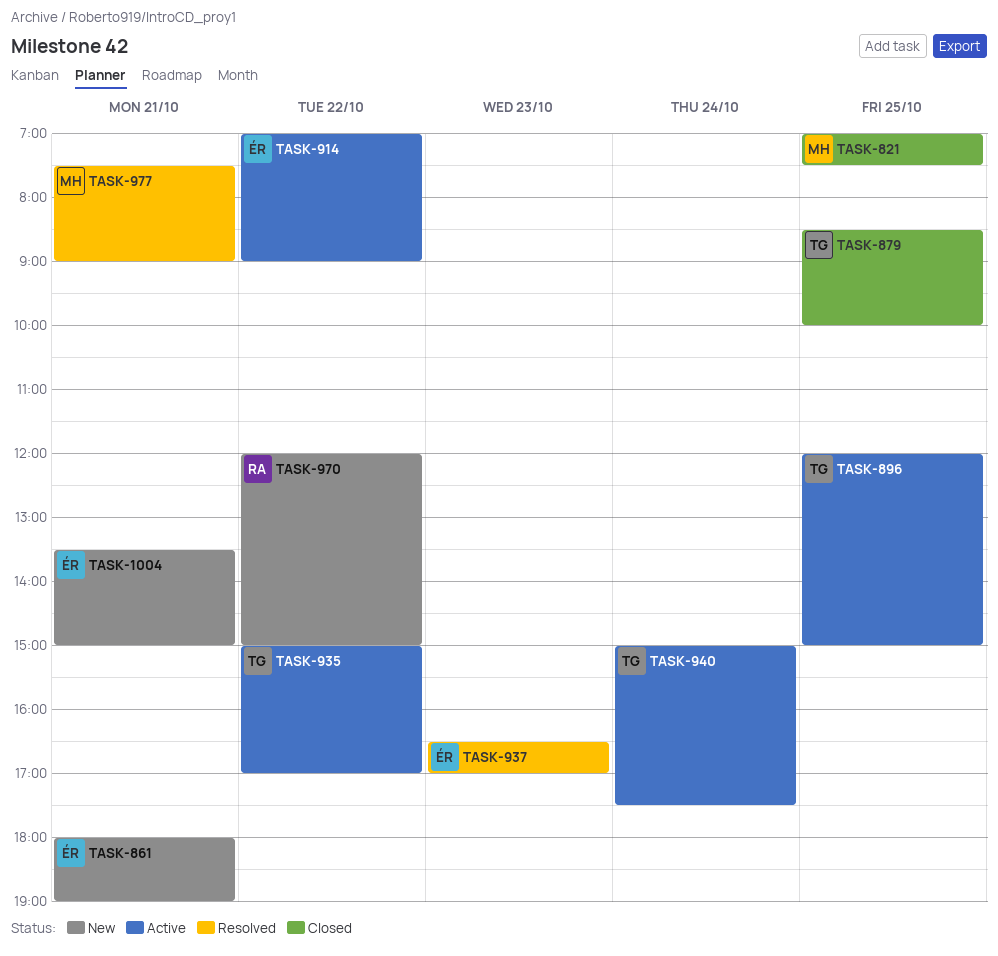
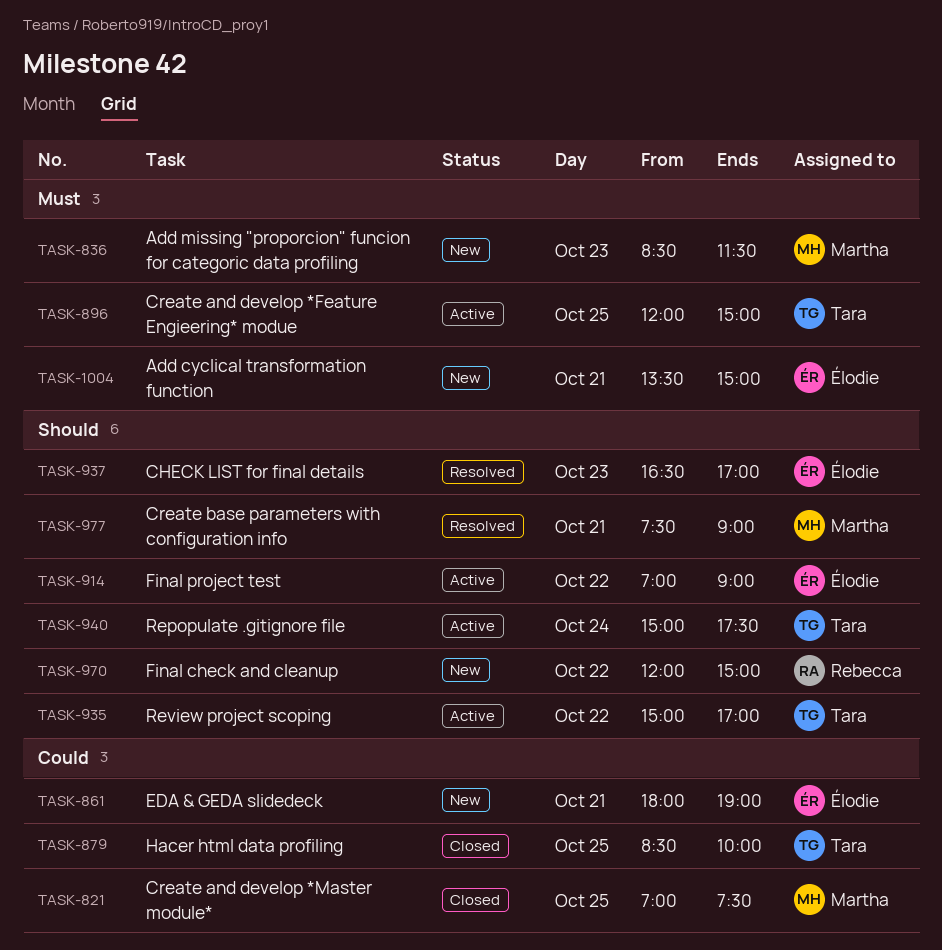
TASK-836: none -> present

